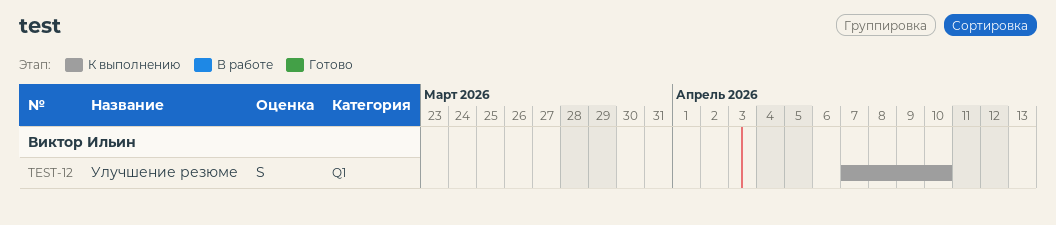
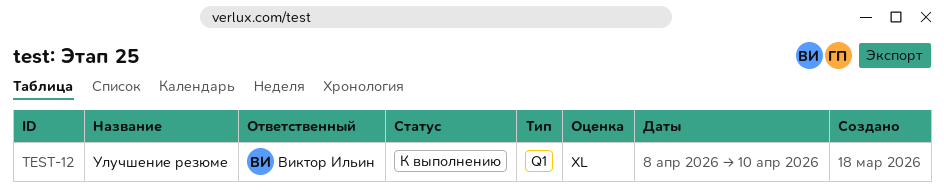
TEST-12, estimate: S -> XL
TEST-12, start: Apr 7 -> Apr 8

